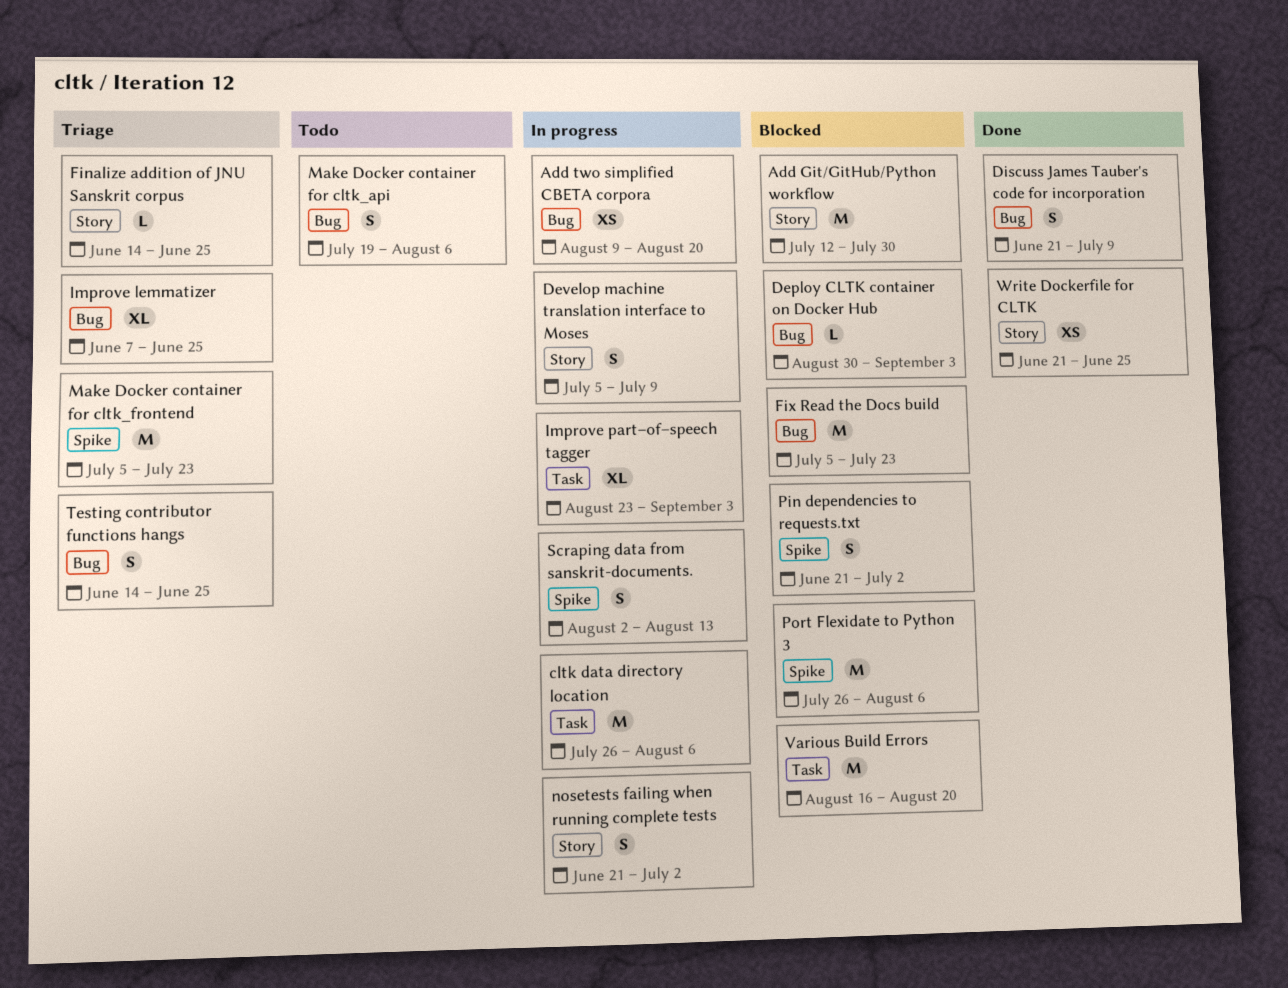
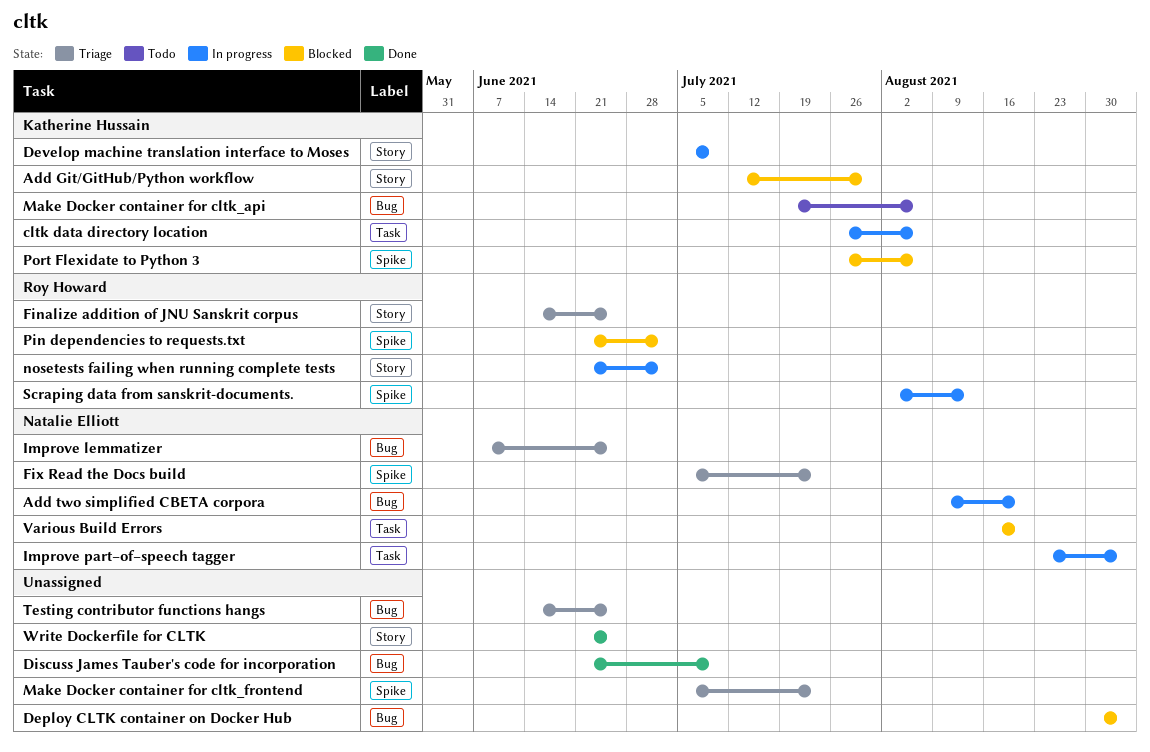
Fix Read the Docs build, status: Blocked -> Triage
Fix Read the Docs build, label: Bug -> Spike

